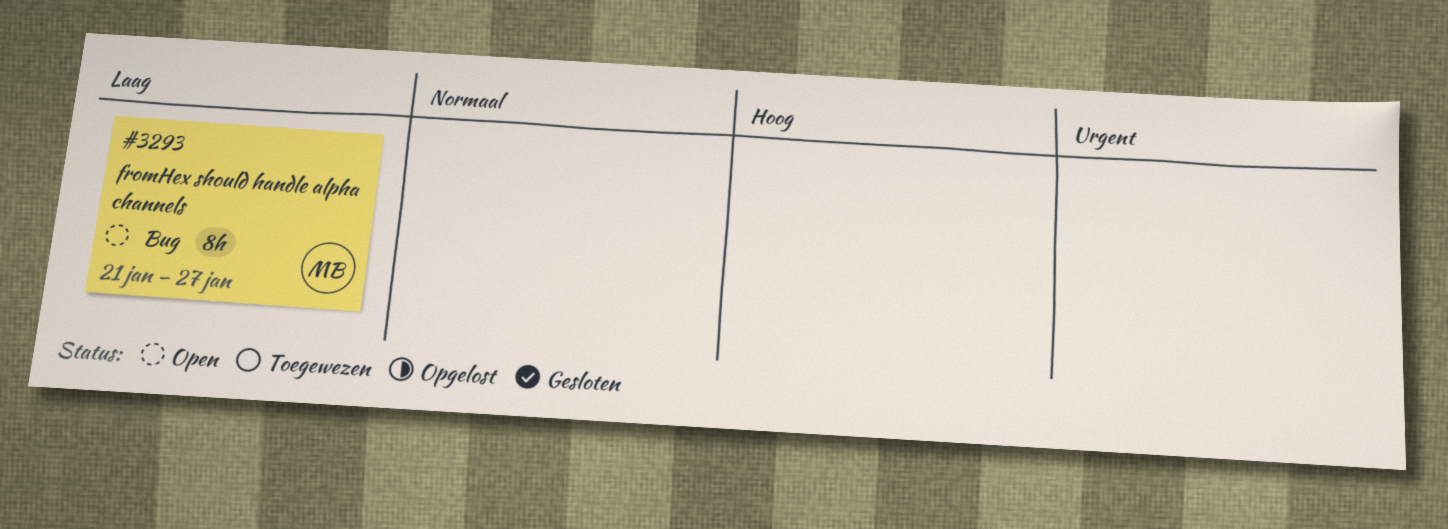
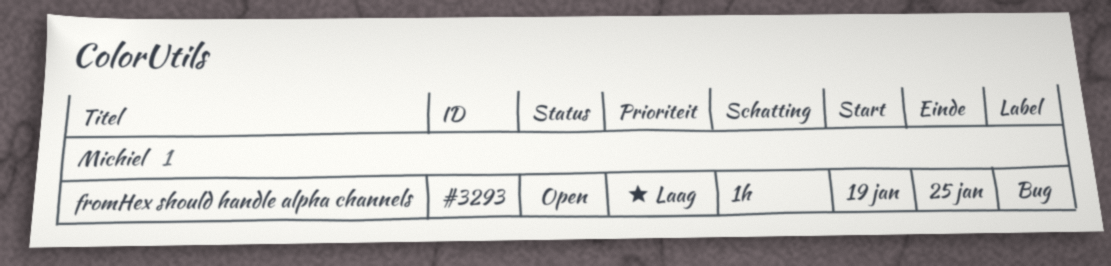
#3293, estimate: 8h -> 1h
#3293, start: Jan 21 -> Jan 19
#3293, due: Jan 27 -> Jan 25

